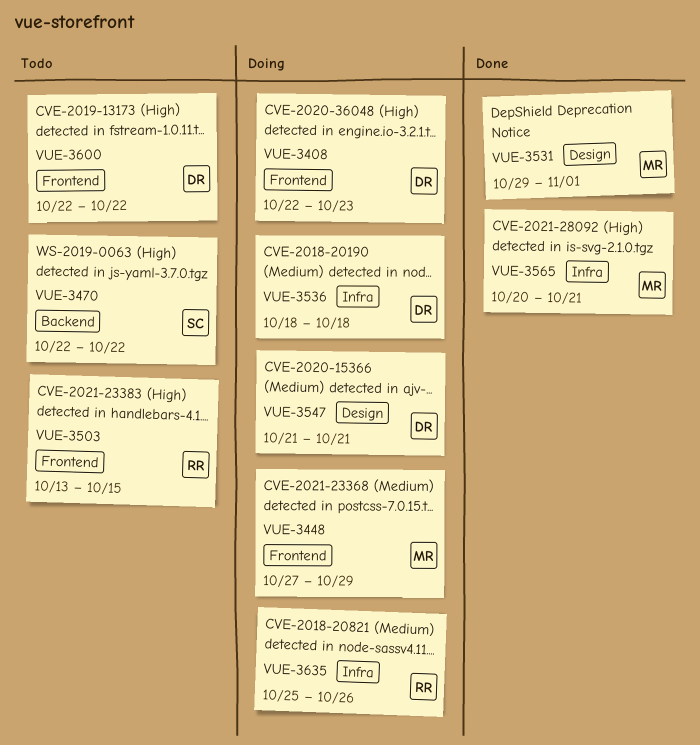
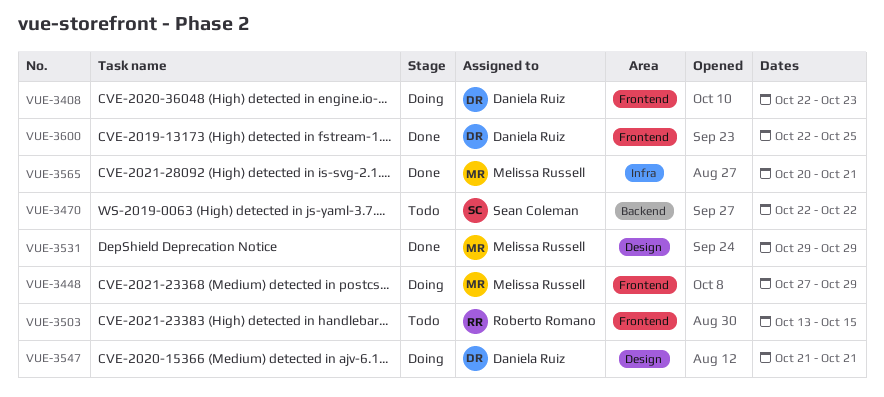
VUE-3531, due: Nov 1 -> Oct 29
VUE-3536: present -> none
VUE-3600, status: Todo -> Done
VUE-3600, due: Oct 22 -> Oct 25
VUE-3635: present -> none

